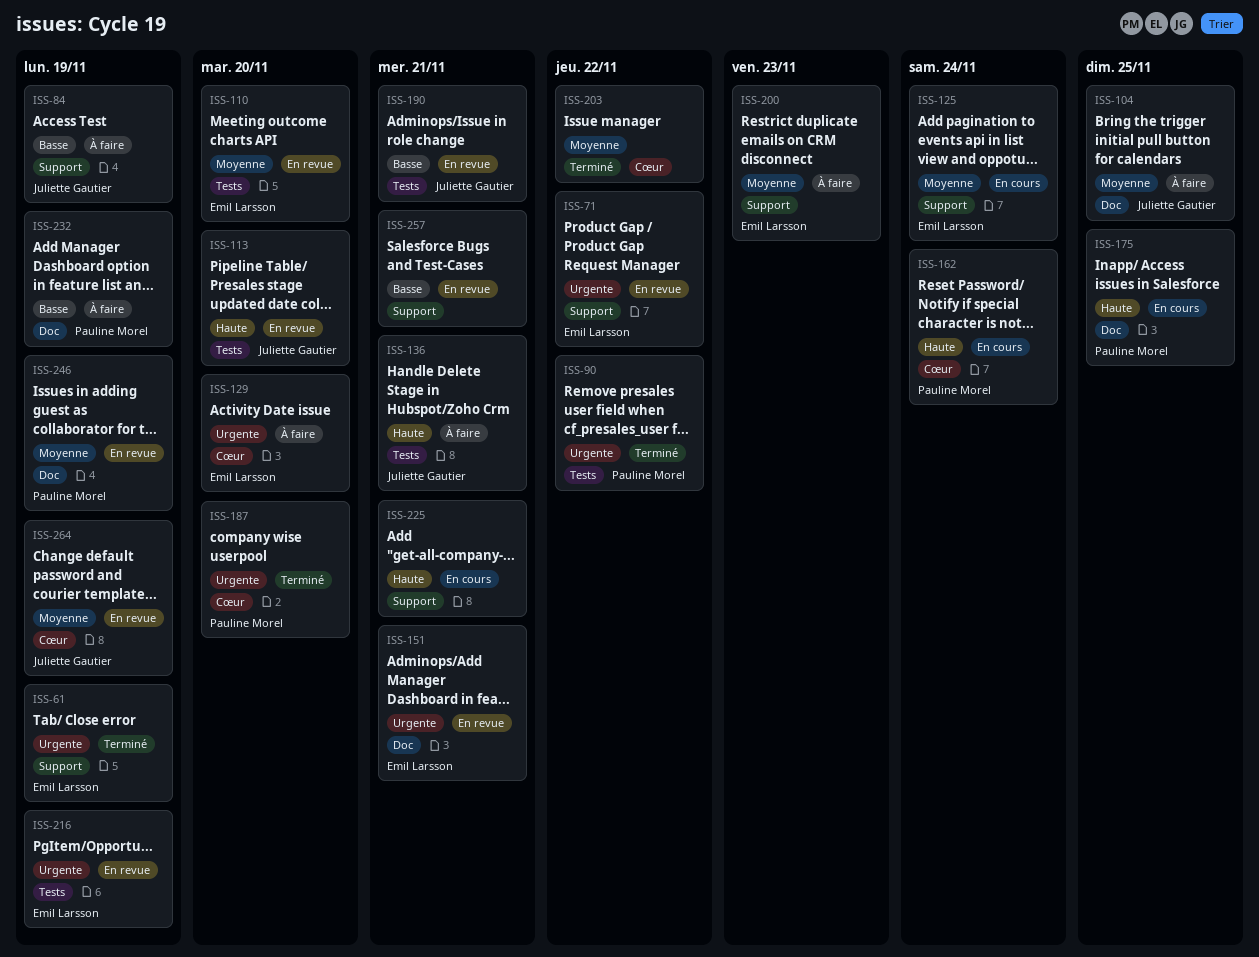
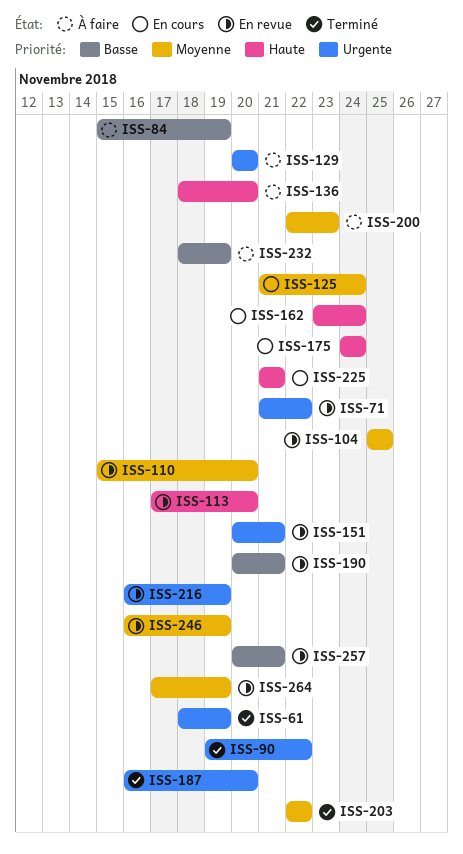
ISS-104, status: À faire -> En revue
ISS-136, due: Nov 21 -> Nov 20
ISS-175, due: Nov 25 -> Nov 24

